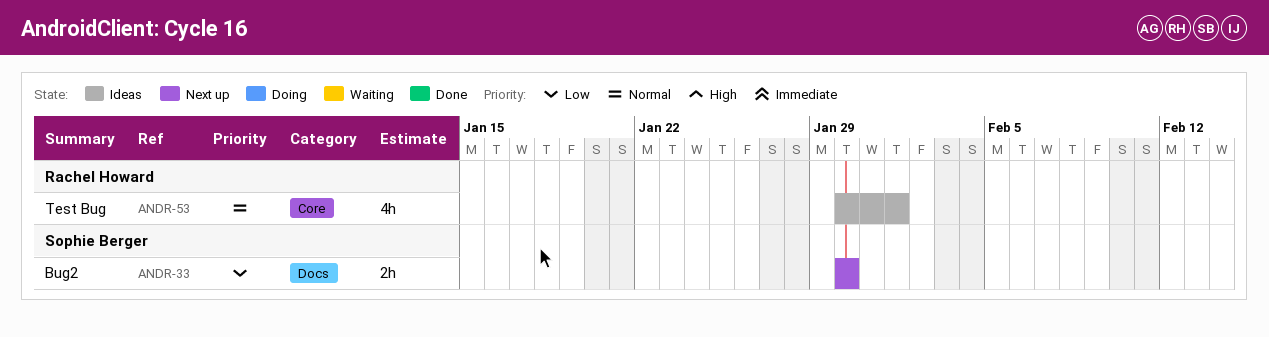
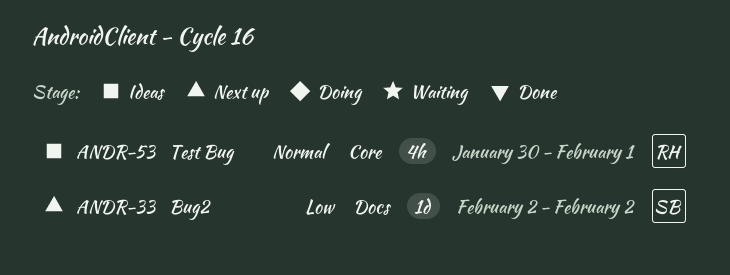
ANDR-33, estimate: 2h -> 1d
ANDR-33, start: Jan 30 -> Feb 2
ANDR-33, due: Jan 30 -> Feb 2

